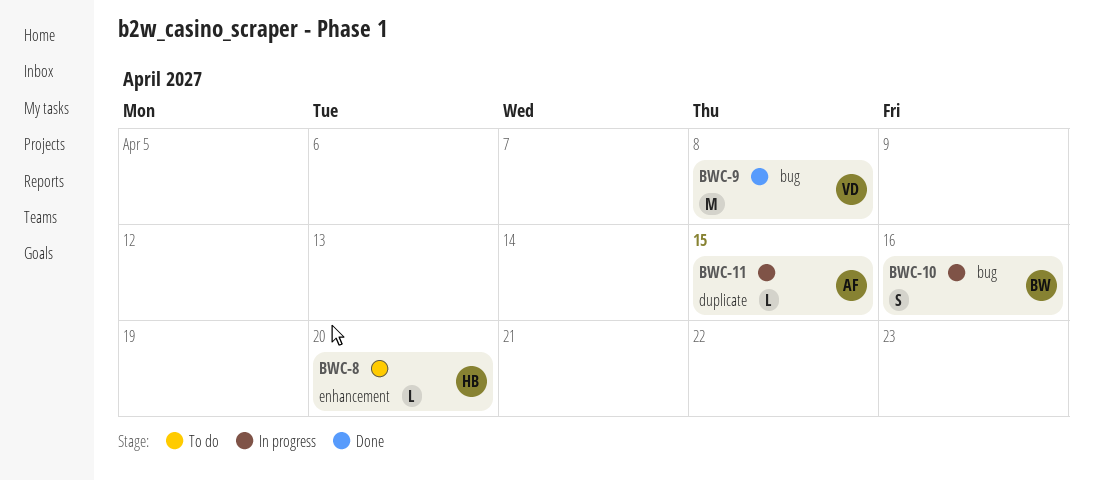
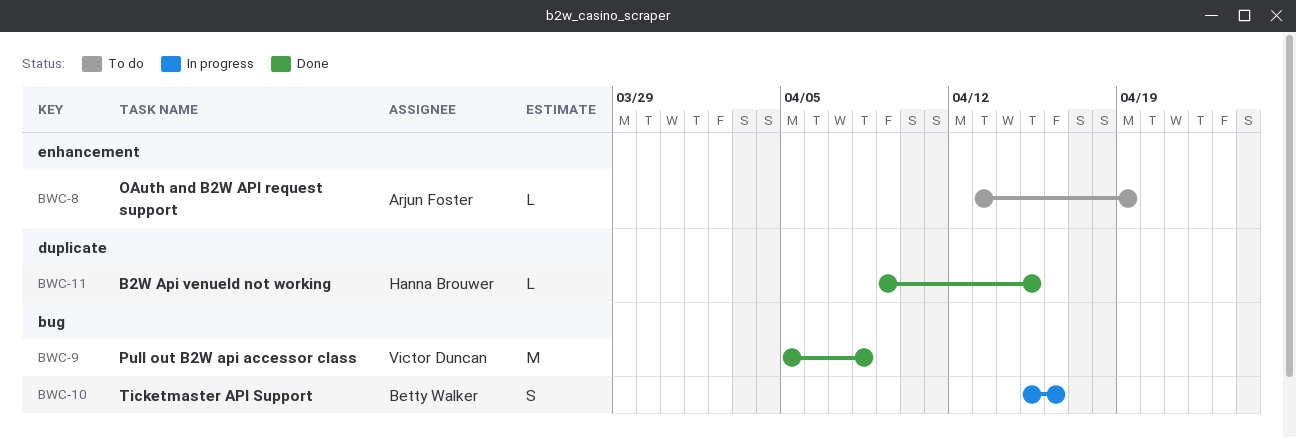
BWC-8, owner: Hanna Brouwer -> Arjun Foster
BWC-8, due: Apr 20 -> Apr 19
BWC-11, status: In progress -> Done
BWC-11, owner: Arjun Foster -> Hanna Brouwer

